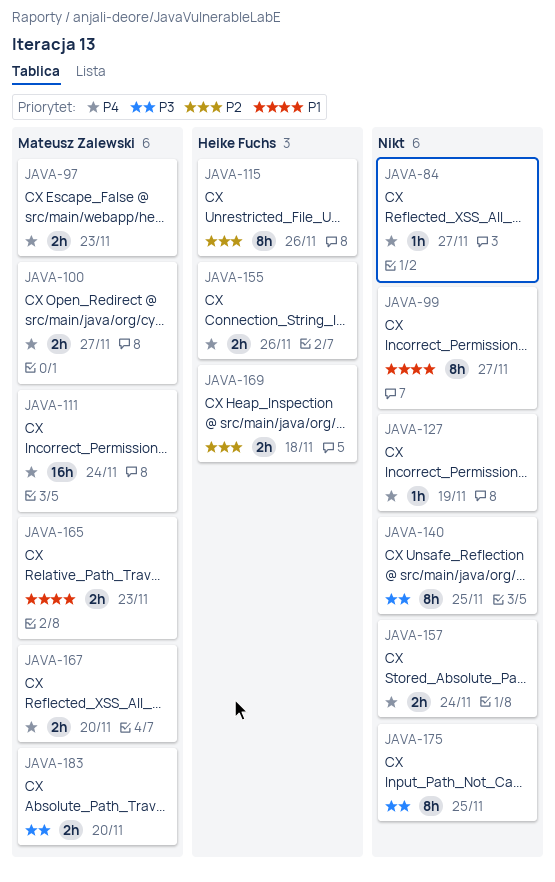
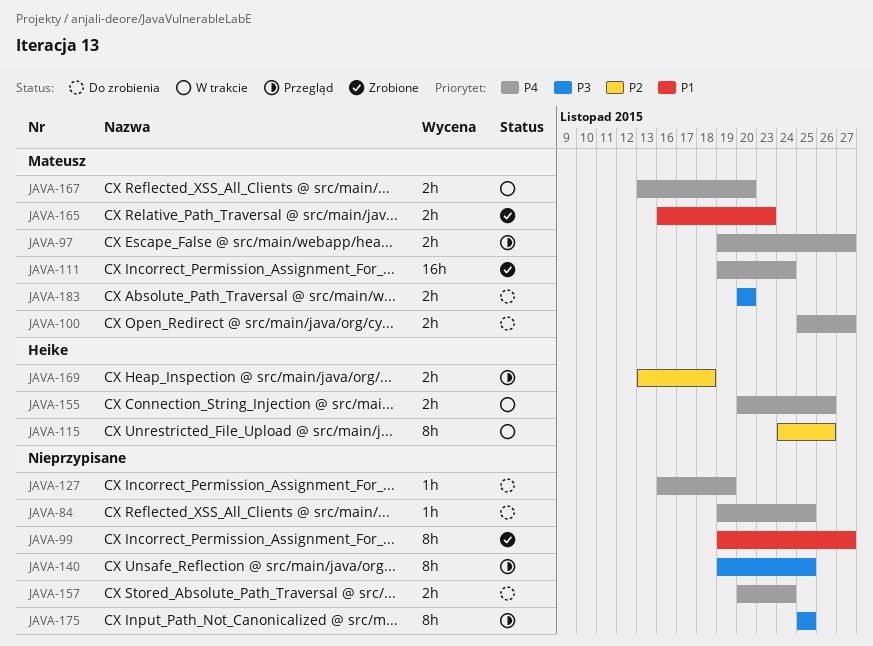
JAVA-84, due: Nov 27 -> Nov 25
JAVA-97, due: Nov 23 -> Nov 27

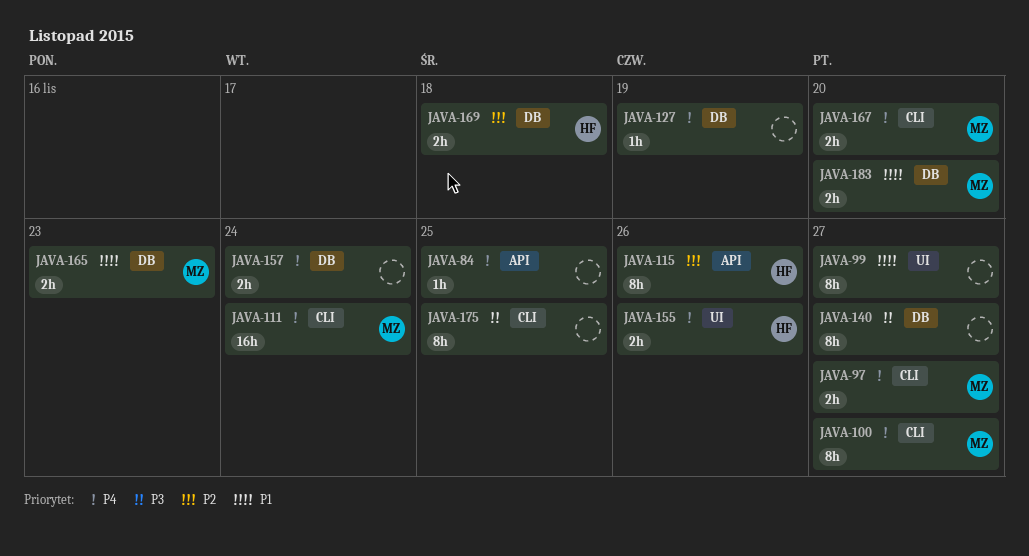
JAVA-100, estimate: 2h -> 8h
JAVA-140, due: Nov 25 -> Nov 27
JAVA-183, priority: P3 -> P1

